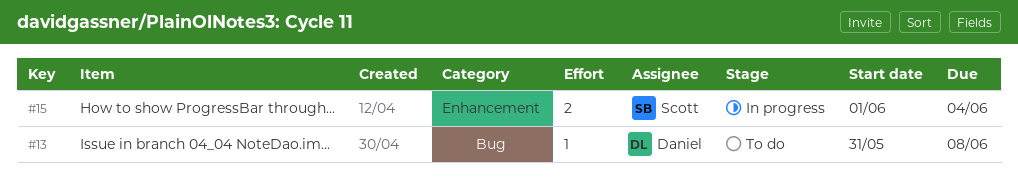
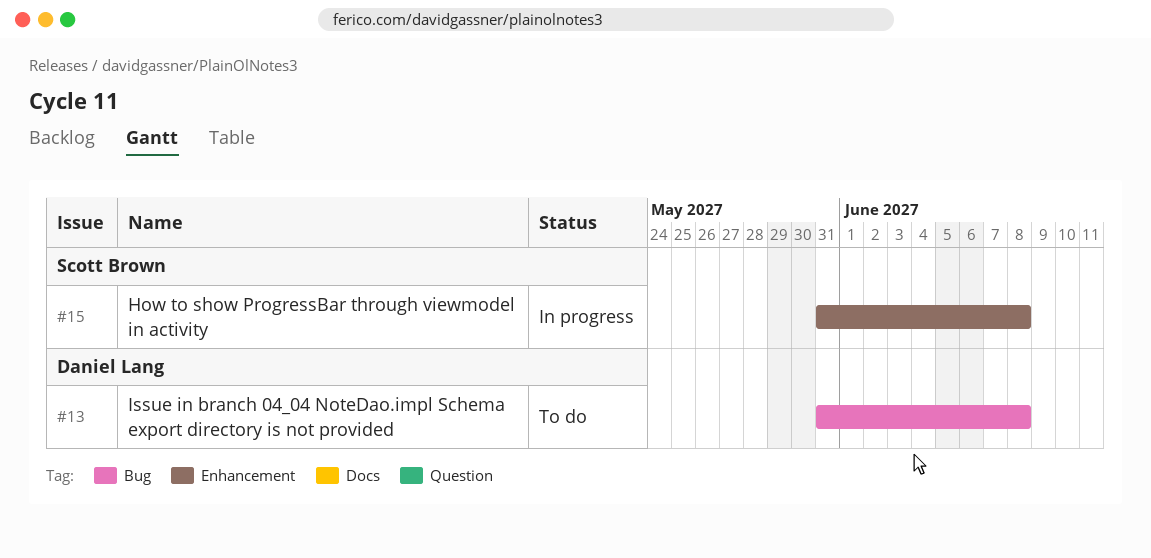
#15, start: Jun 1 -> May 31
#15, due: Jun 4 -> Jun 8

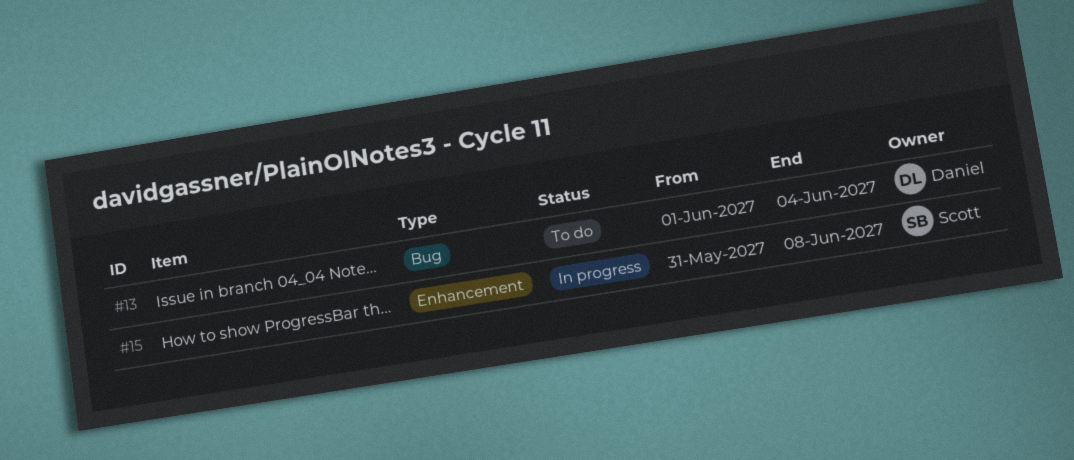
#13, start: May 31 -> Jun 1
#13, due: Jun 8 -> Jun 4

